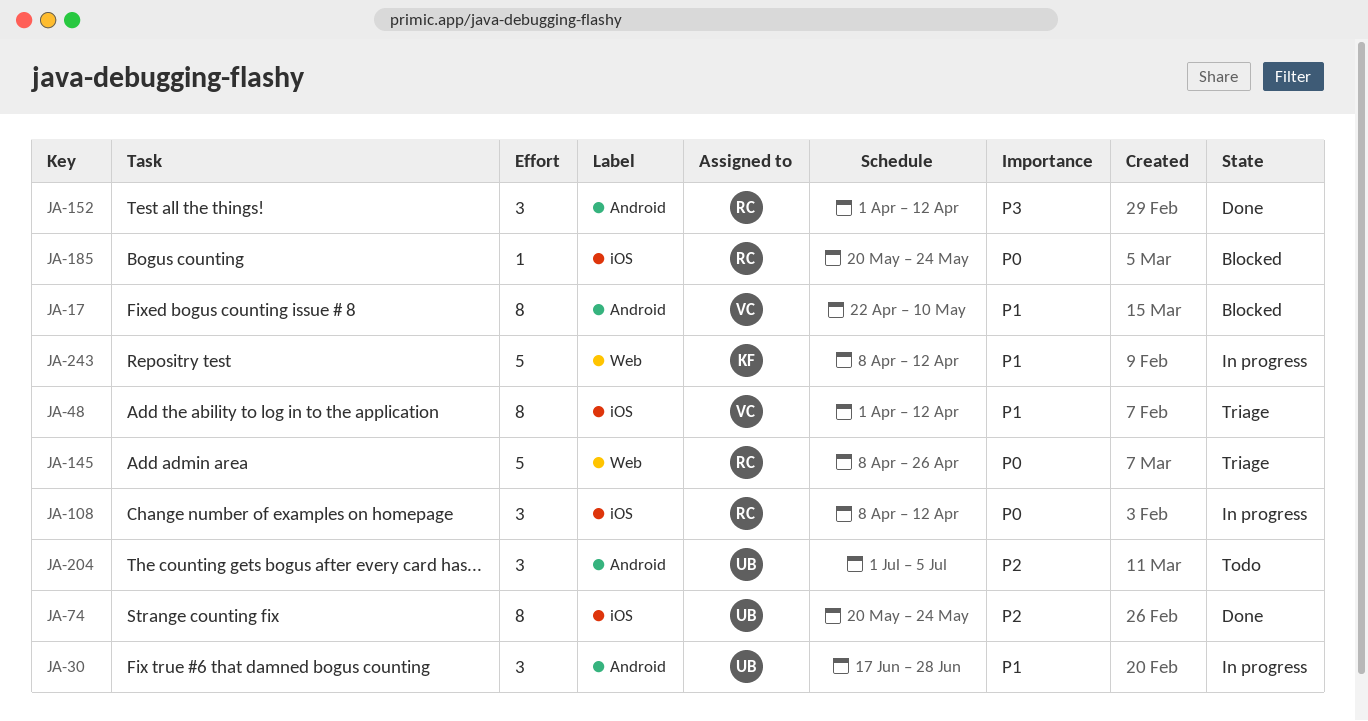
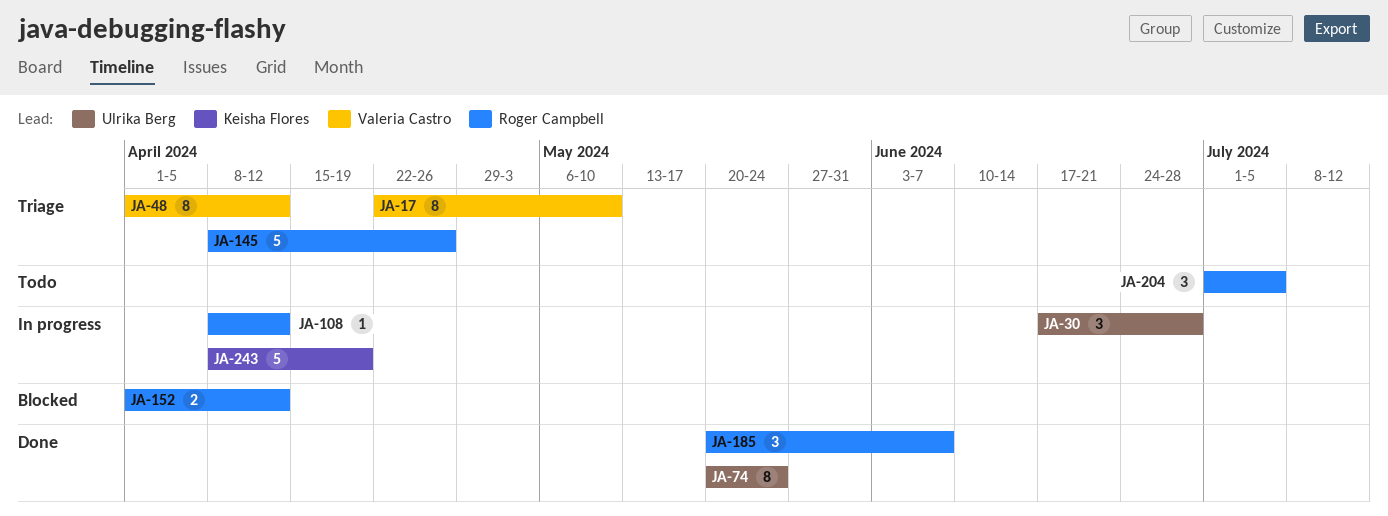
JA-17, status: Blocked -> Triage
JA-108, estimate: 3 -> 1
JA-152, status: Done -> Blocked
JA-152, estimate: 3 -> 2
JA-185, status: Blocked -> Done
JA-185, estimate: 1 -> 3
JA-185, due: May 24 -> Jun 7
JA-204, owner: Ulrika Berg -> Roger Campbell
JA-243, due: Apr 12 -> Apr 19

